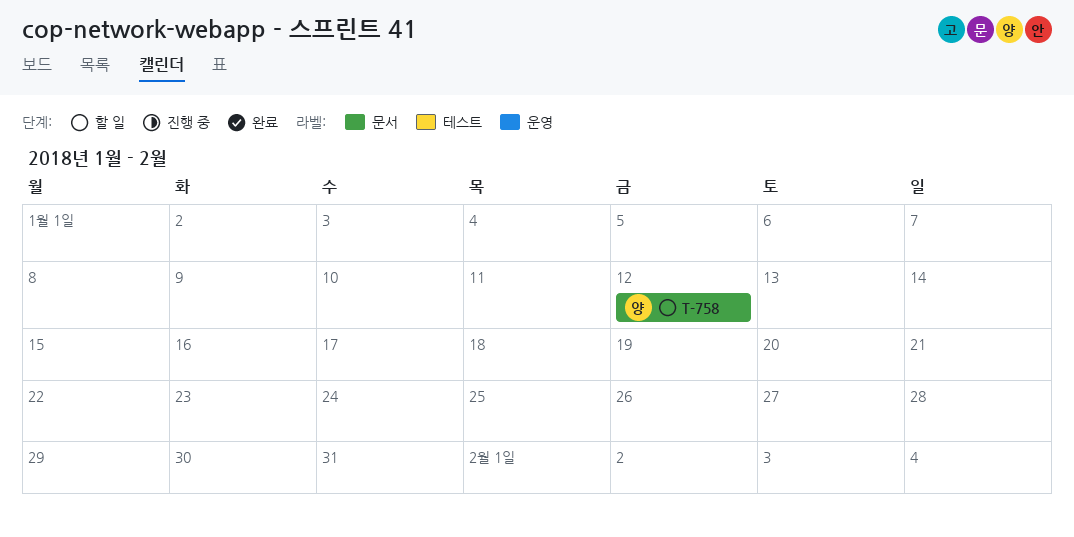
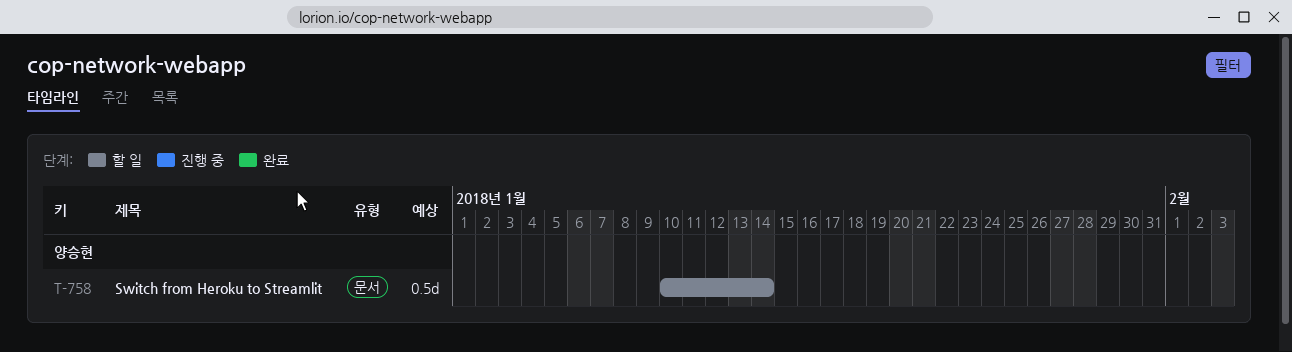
T-758, start: Jan 12 -> Jan 10
T-758, due: Jan 12 -> Jan 14

